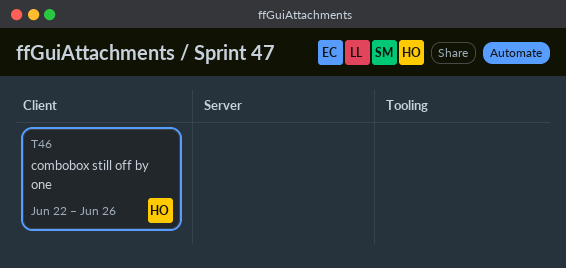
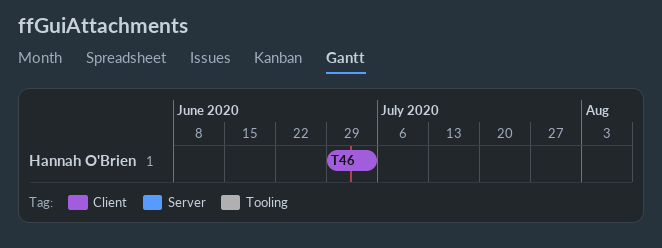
T46, start: Jun 22 -> Jun 29
T46, due: Jun 26 -> Jul 3

